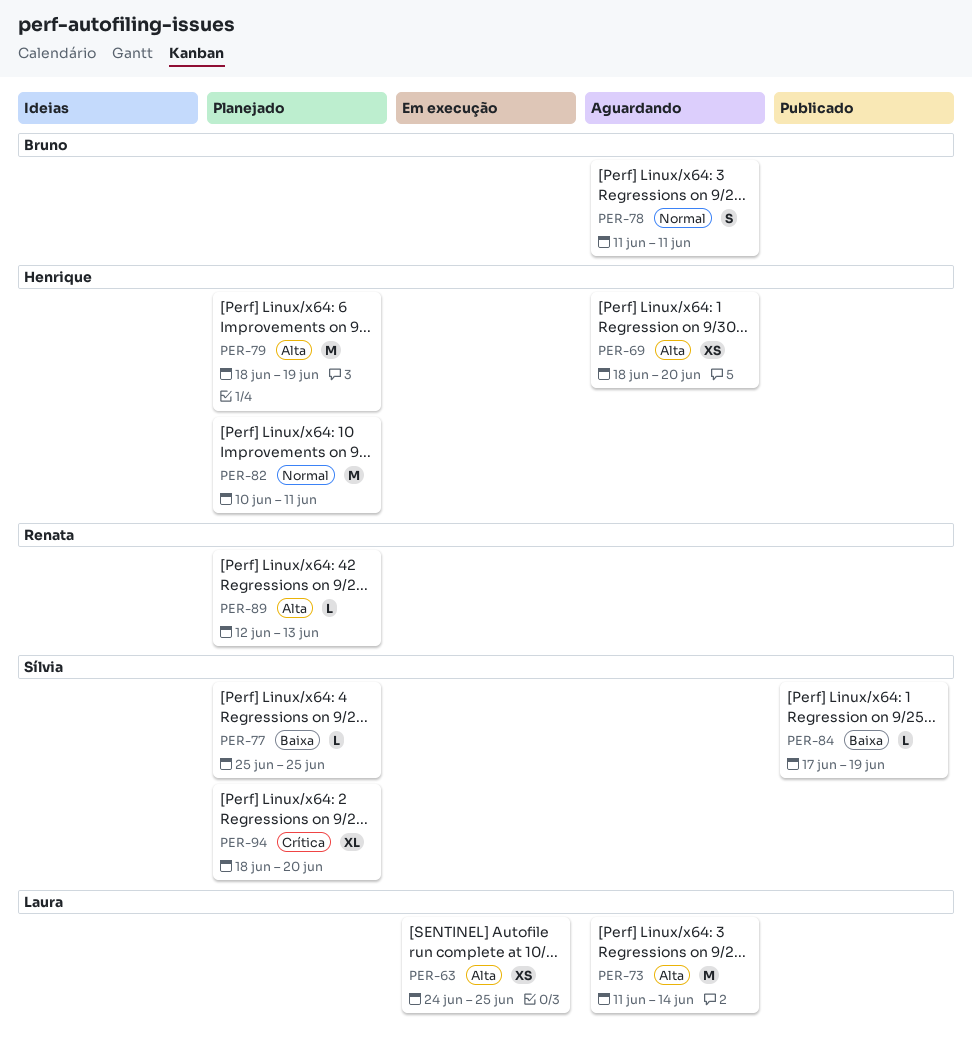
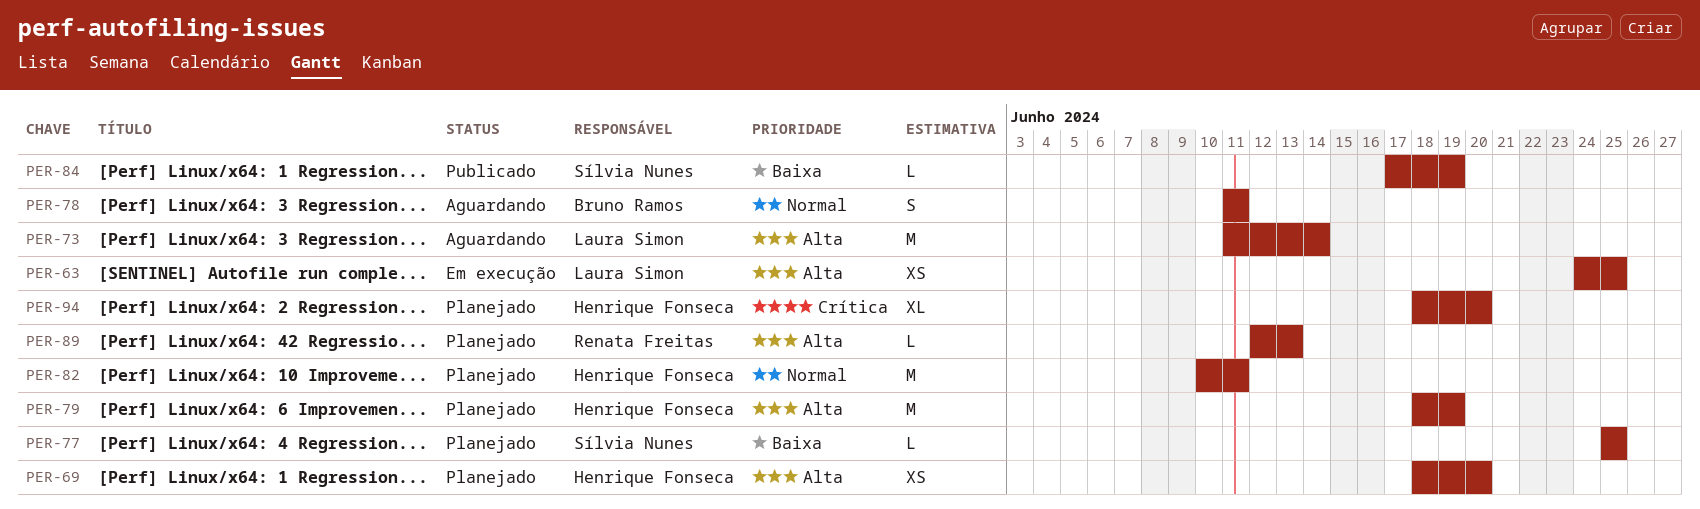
PER-69, status: Aguardando -> Planejado
PER-94, owner: Sílvia Nunes -> Henrique Fonseca

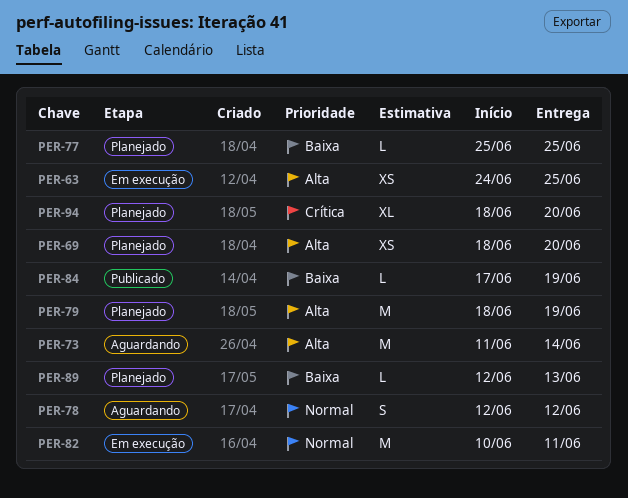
PER-78, start: Jun 11 -> Jun 12
PER-78, due: Jun 11 -> Jun 12
PER-82, status: Planejado -> Em execução
PER-89, priority: Alta -> Baixa

